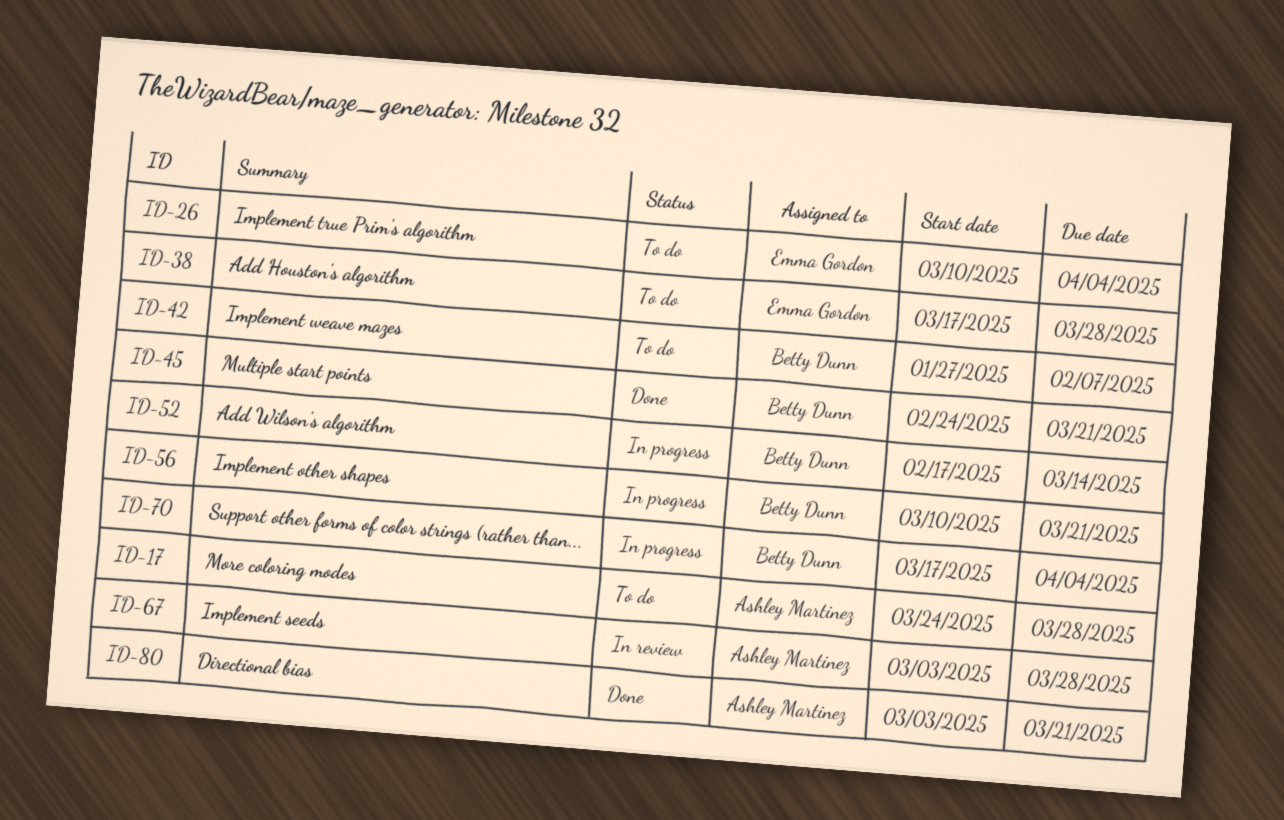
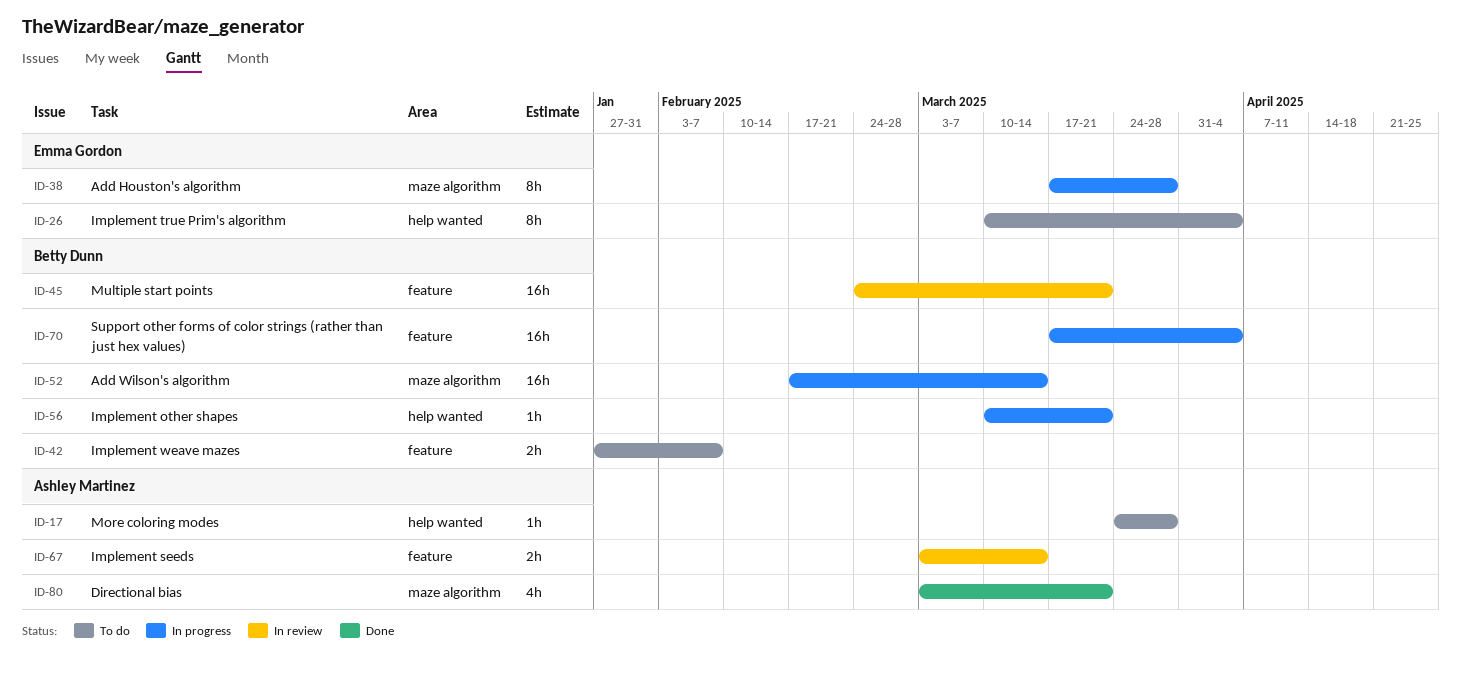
ID-38, status: To do -> In progress
ID-45, status: Done -> In review
ID-67, due: Mar 28 -> Mar 14

